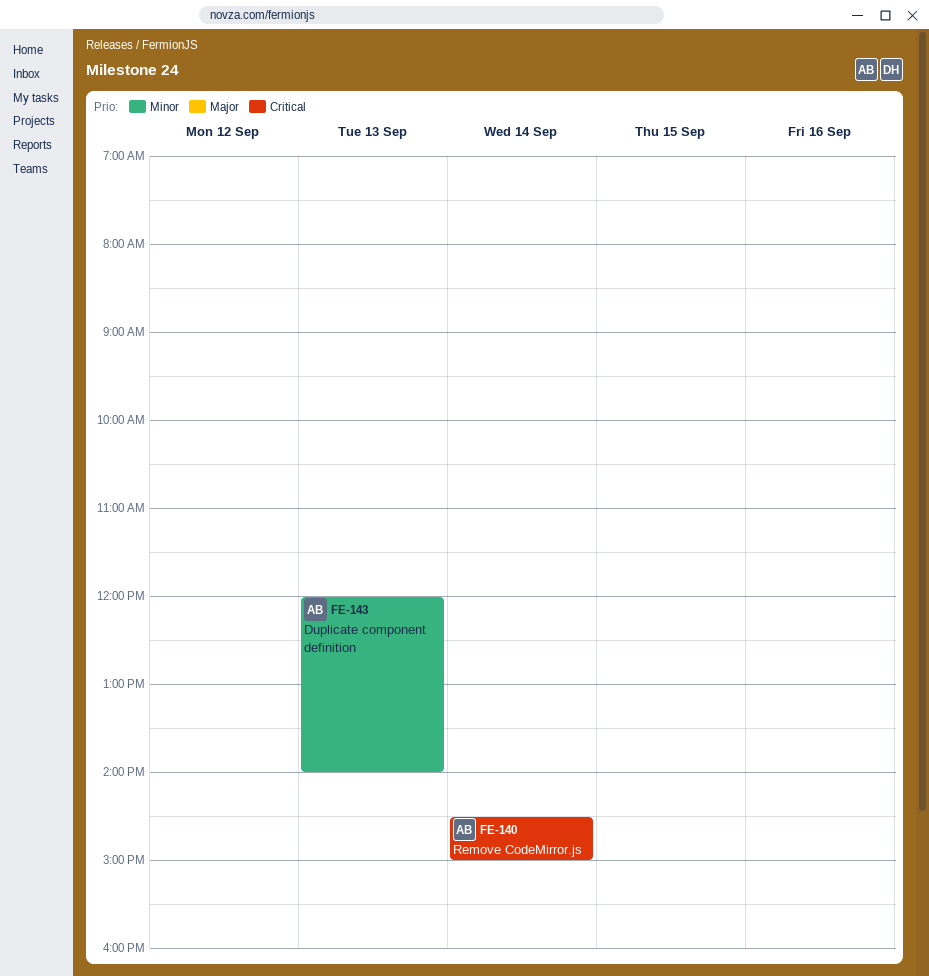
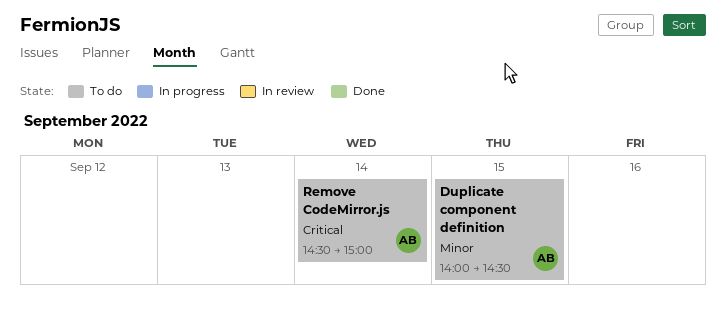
Duplicate component definition, day: Sep 13 -> Sep 15
Duplicate component definition, begins: 12:00 -> 14:00
Duplicate component definition, ends: 14:00 -> 14:30

